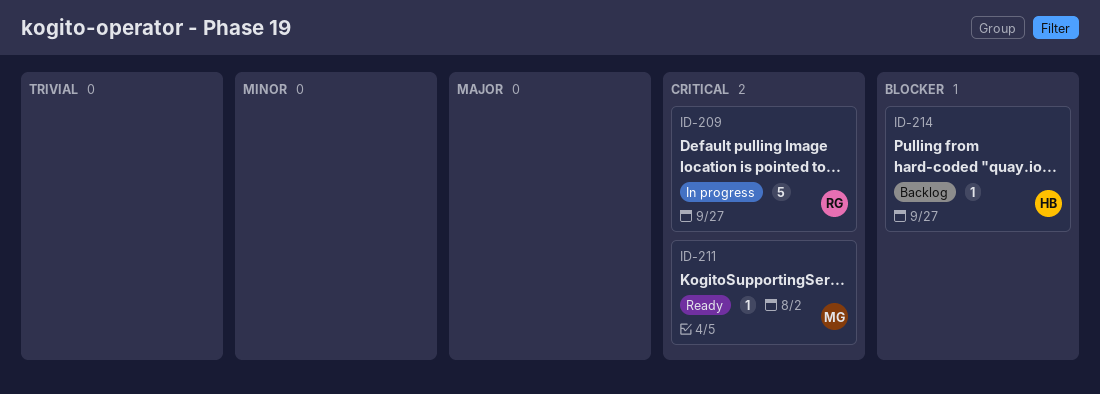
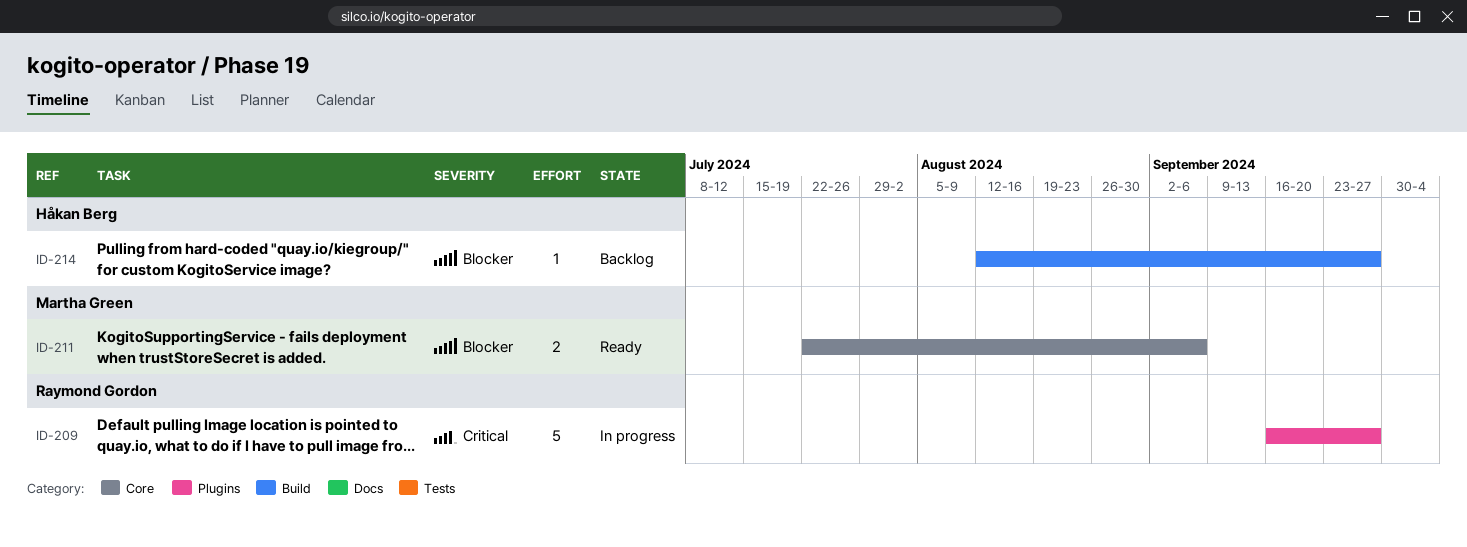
ID-211, priority: Critical -> Blocker
ID-211, estimate: 1 -> 2
ID-211, due: Aug 2 -> Sep 6

